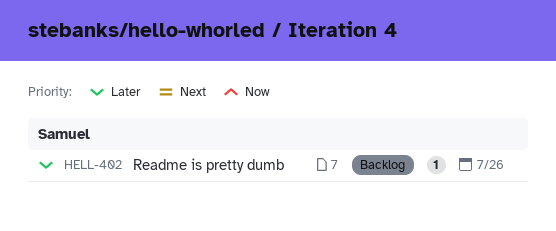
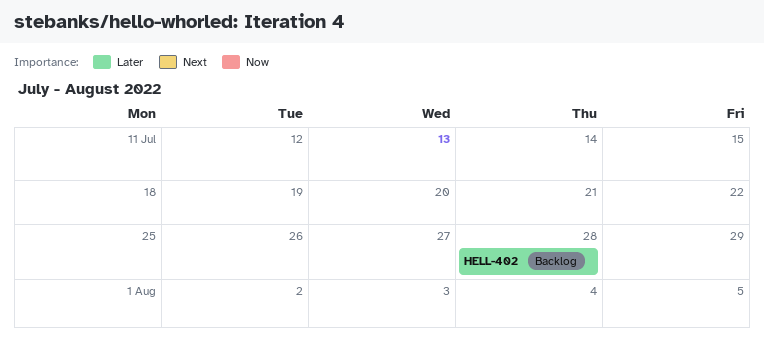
HELL-402, due: Jul 26 -> Jul 28

